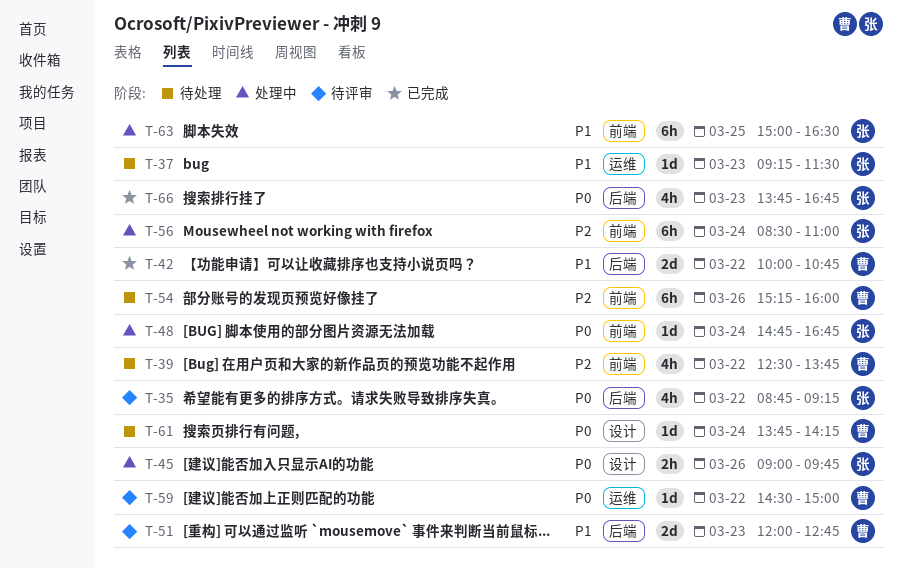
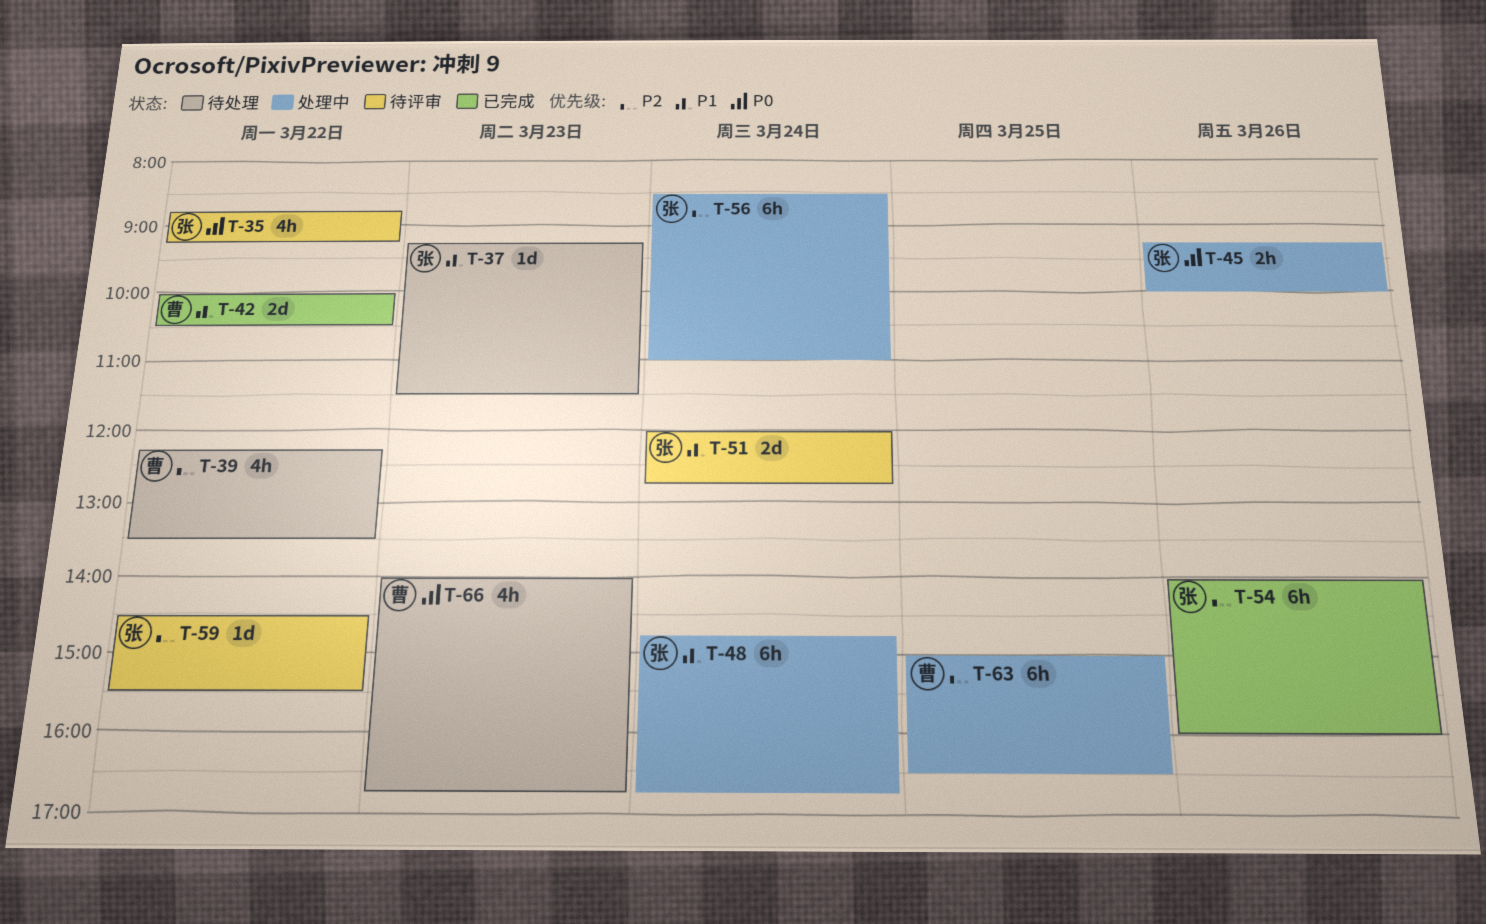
T-39, begins: 12:30 -> 12:15
T-39, ends: 13:45 -> 13:30
T-42, ends: 10:45 -> 10:30
T-45, begins: 09:00 -> 09:15
T-45, ends: 09:45 -> 10:00
T-48, priority: P0 -> P1
T-48, estimate: 1d -> 6h
T-51, owner: 曹 -> 张
T-51, day: Mar 23 -> Mar 24
T-54, status: 待处理 -> 已完成
T-54, owner: 曹 -> 张
T-54, begins: 15:15 -> 14:00
T-59, owner: 曹 -> 张
T-59, priority: P0 -> P2
T-59, ends: 15:00 -> 15:30
T-61: present -> none
T-63, owner: 张 -> 曹
T-63, priority: P1 -> P2
T-66, status: 已完成 -> 待处理
T-66, owner: 张 -> 曹
T-66, begins: 13:45 -> 14:00

